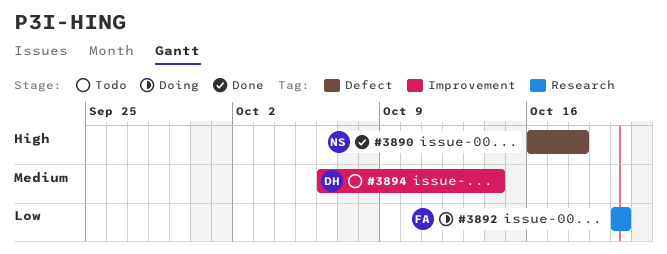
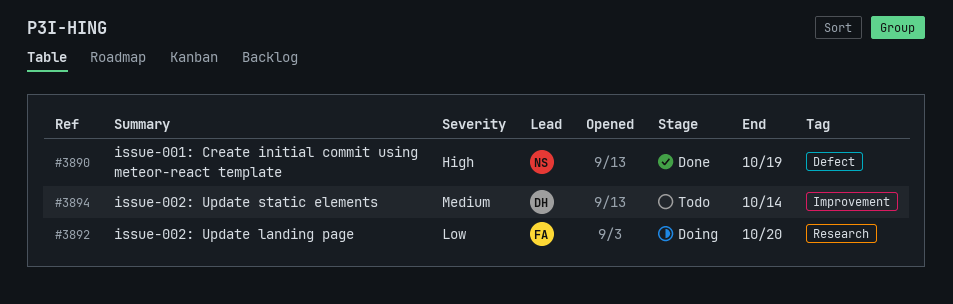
#3890, due: Oct 18 -> Oct 19

